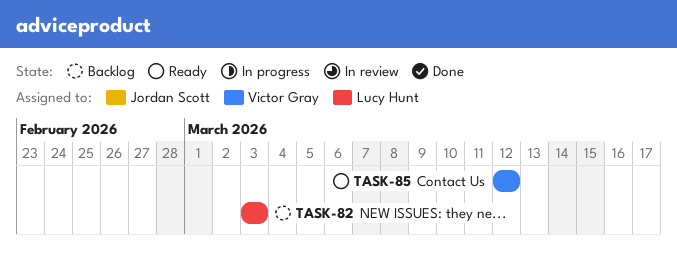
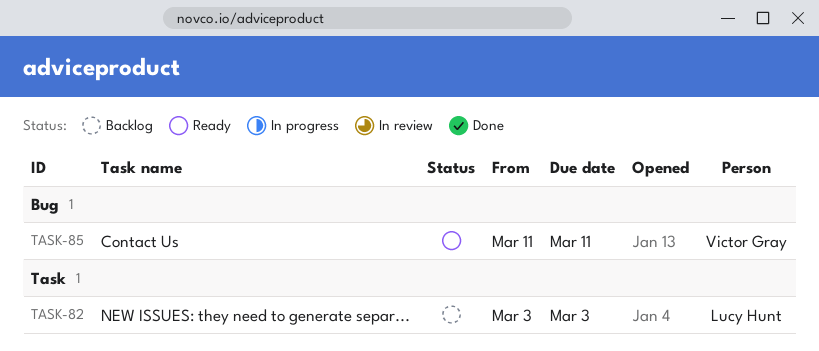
TASK-85, start: Mar 12 -> Mar 11
TASK-85, due: Mar 12 -> Mar 11

